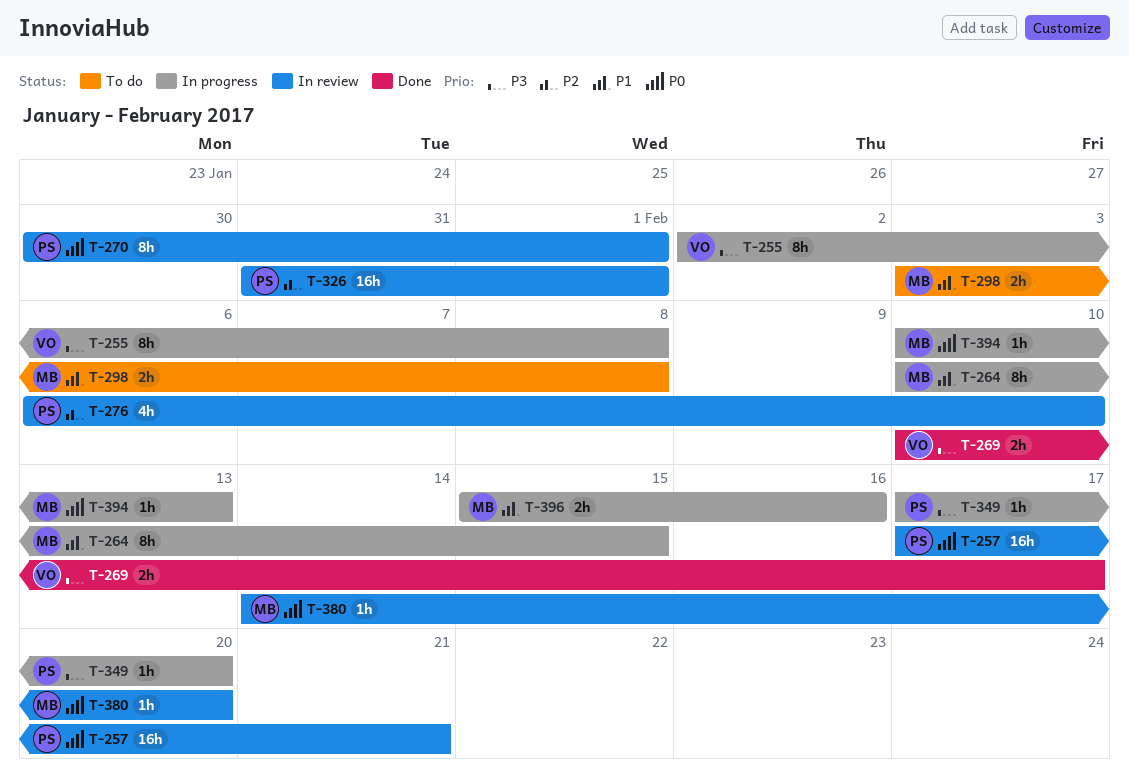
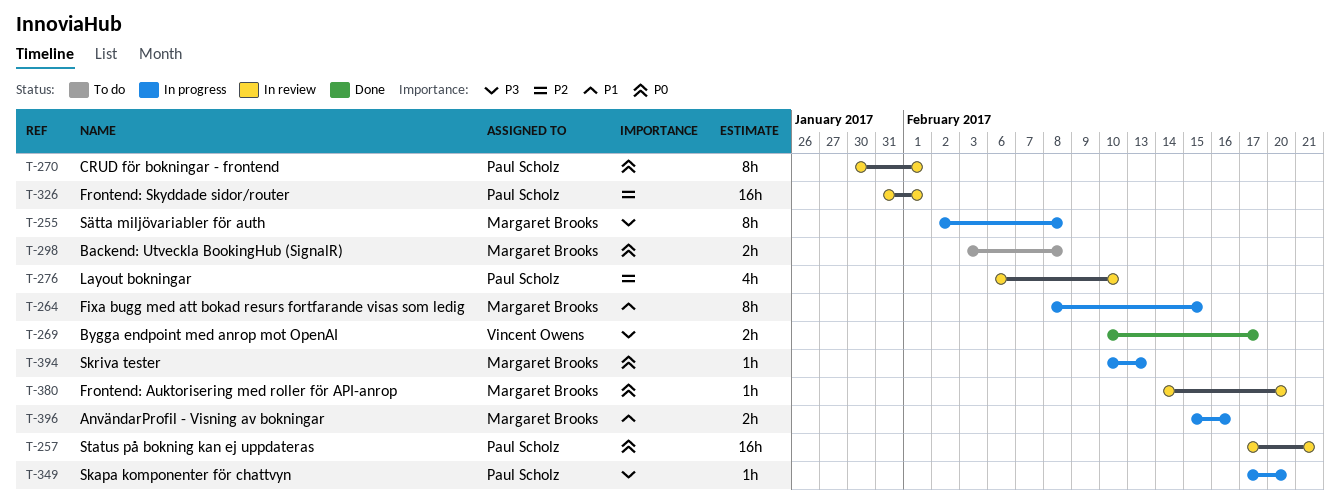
T-255, owner: Vincent Owens -> Margaret Brooks
T-264, start: Feb 10 -> Feb 8
T-298, priority: P1 -> P0

